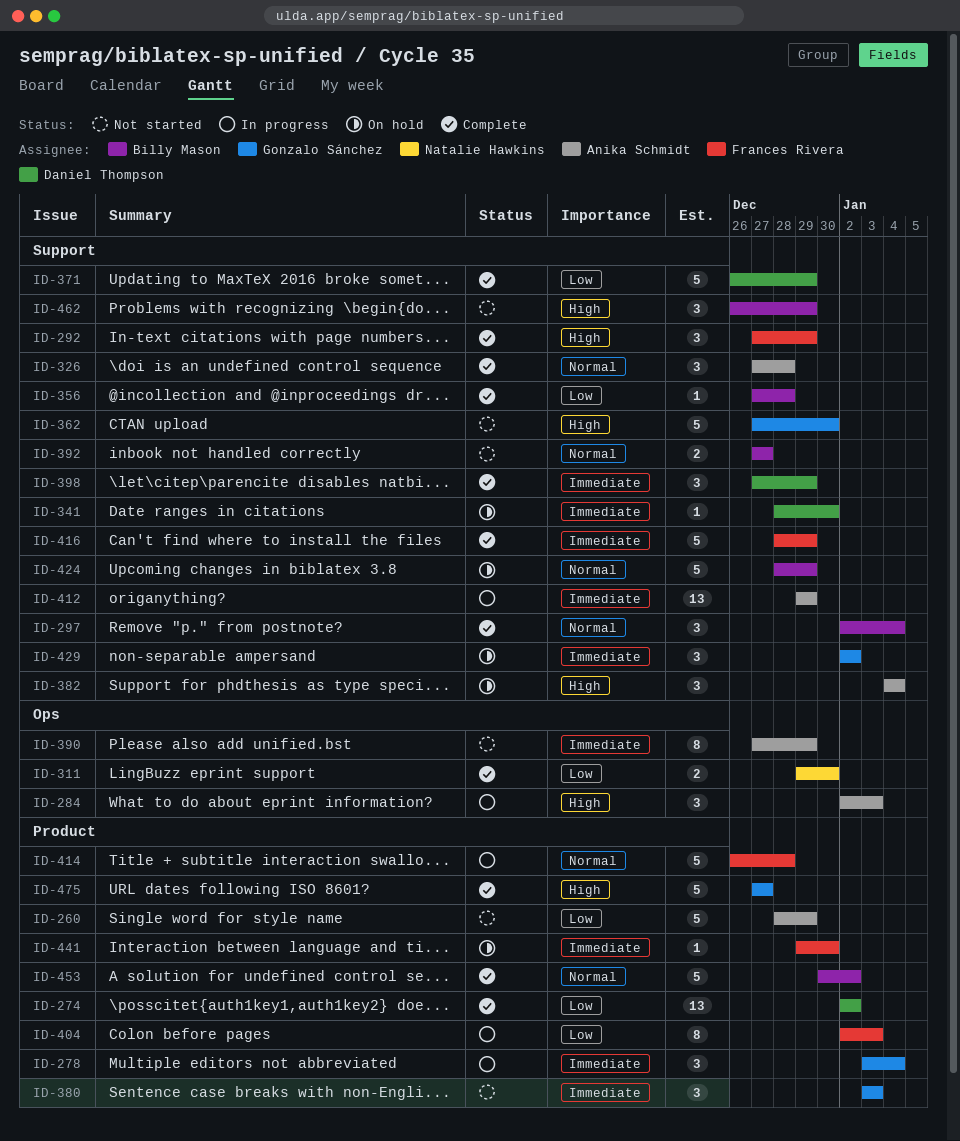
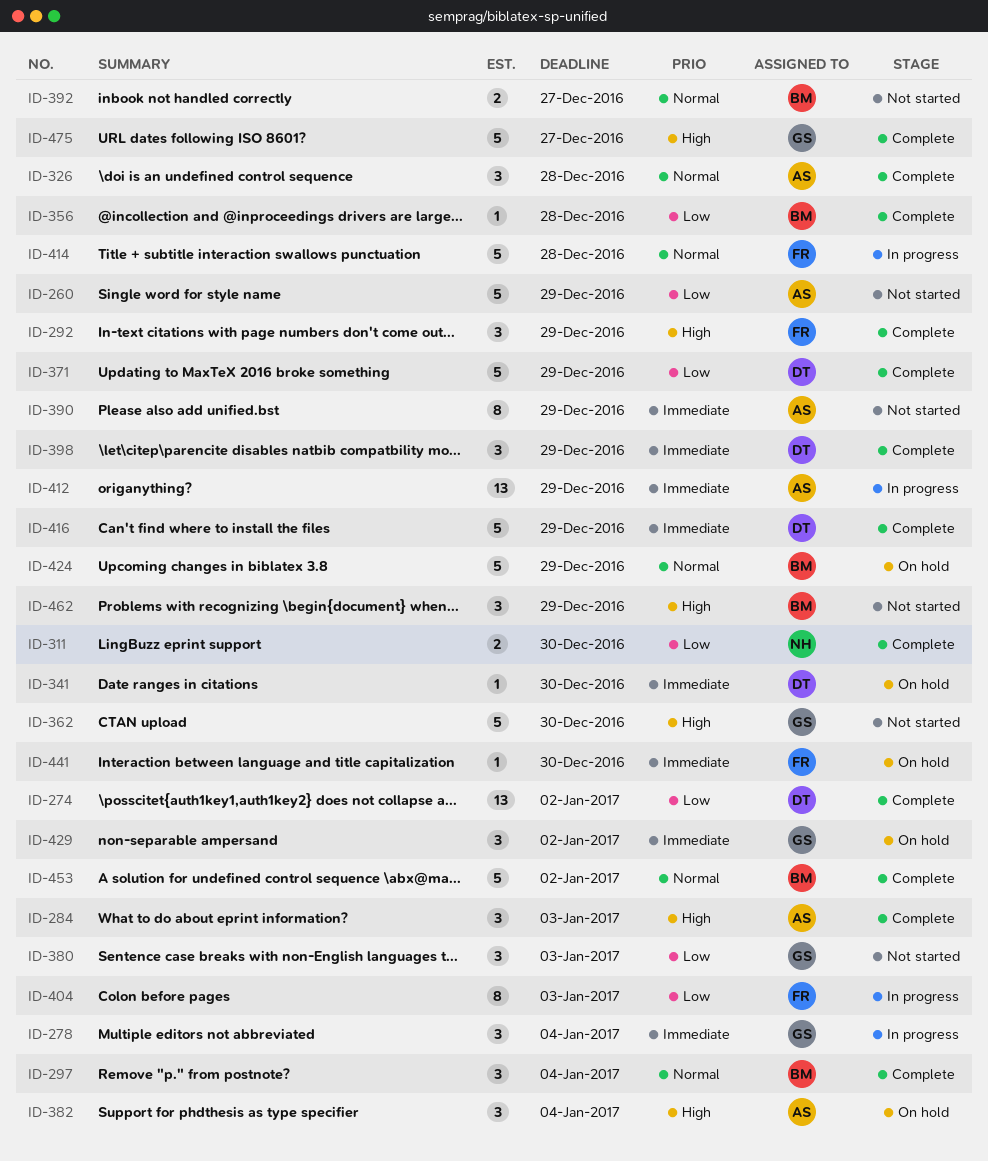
ID-284, status: In progress -> Complete
ID-380, priority: Immediate -> Low
ID-416, owner: Frances Rivera -> Daniel Thompson

